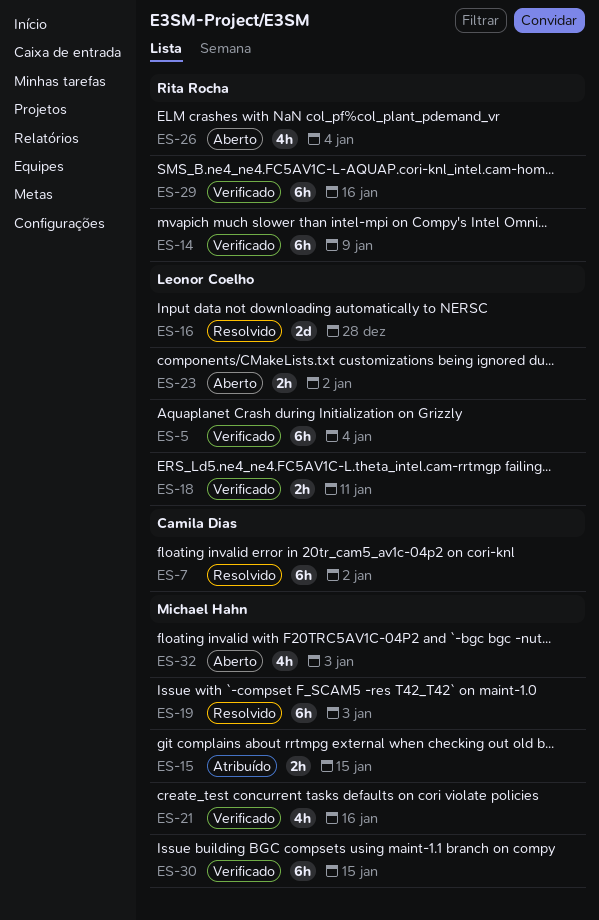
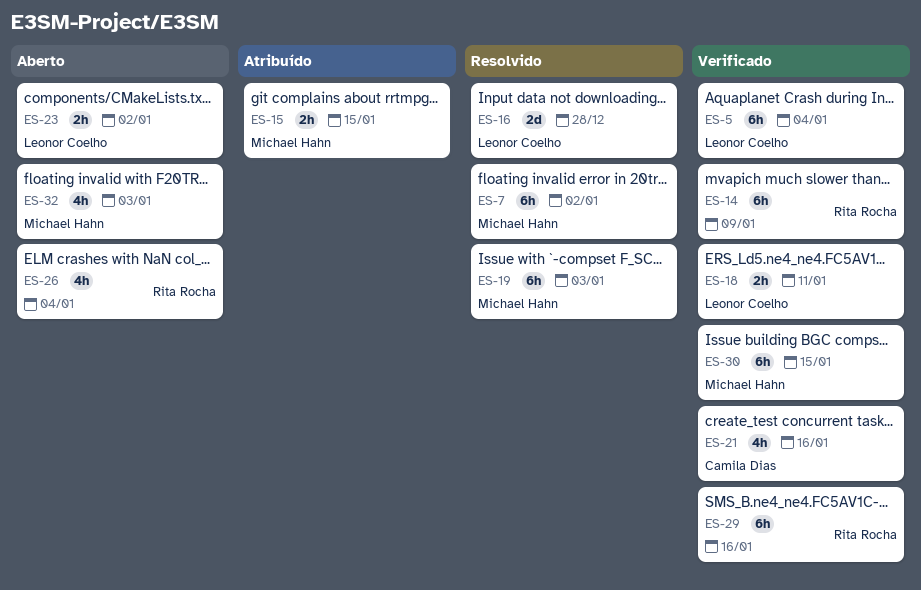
ES-7, owner: Camila Dias -> Michael Hahn
ES-21, owner: Michael Hahn -> Camila Dias

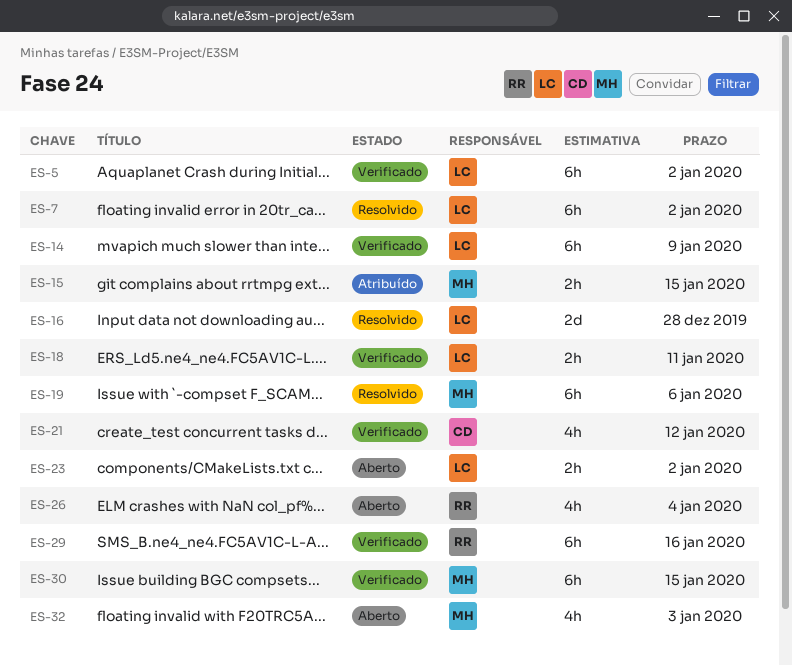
ES-5, due: Jan 4 -> Jan 2
ES-7, owner: Michael Hahn -> Leonor Coelho
ES-14, owner: Rita Rocha -> Leonor Coelho
ES-19, due: Jan 3 -> Jan 6
ES-21, due: Jan 16 -> Jan 12

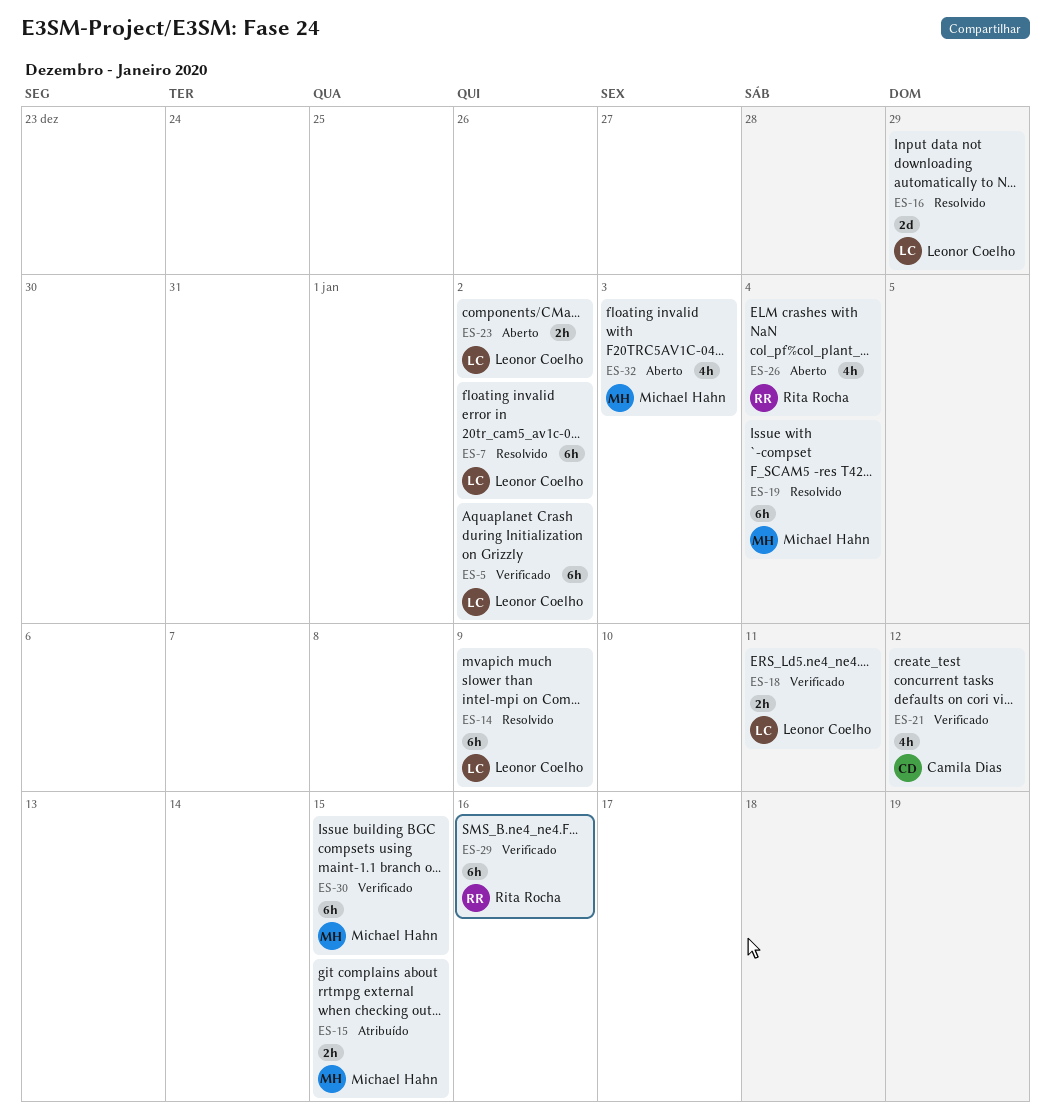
ES-14, status: Verificado -> Resolvido
ES-16, due: Dec 28 -> Dec 29
ES-19, due: Jan 6 -> Jan 4

